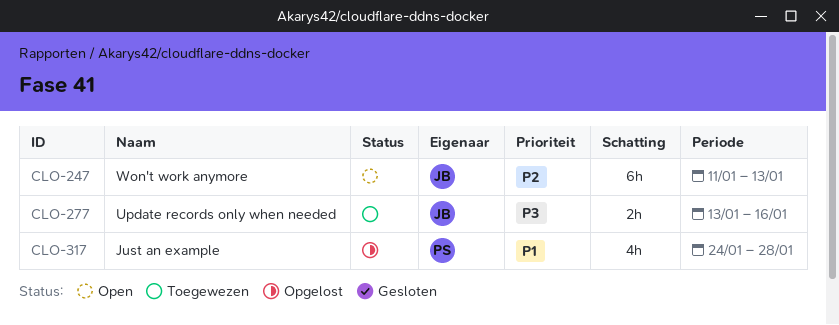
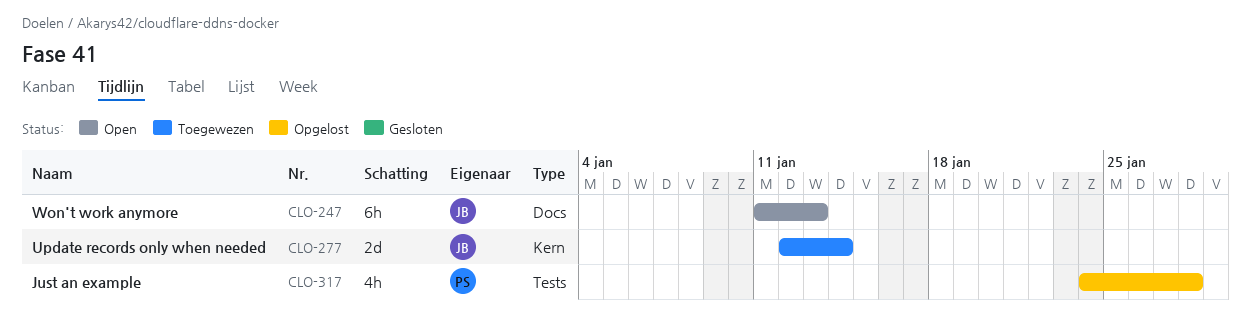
CLO-277, estimate: 2h -> 2d
CLO-277, start: Jan 13 -> Jan 12
CLO-277, due: Jan 16 -> Jan 14

